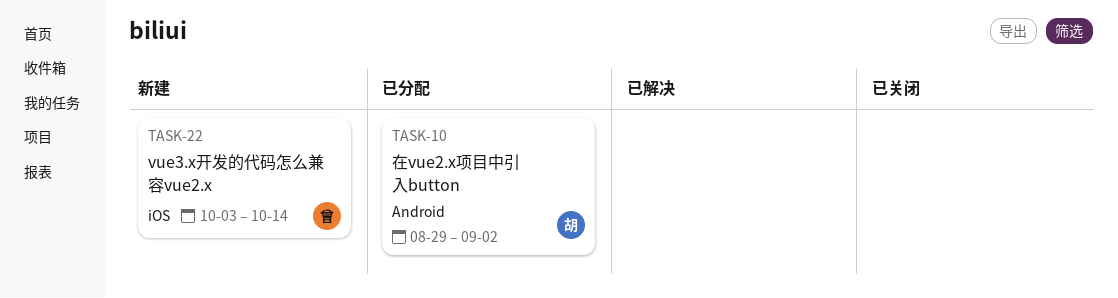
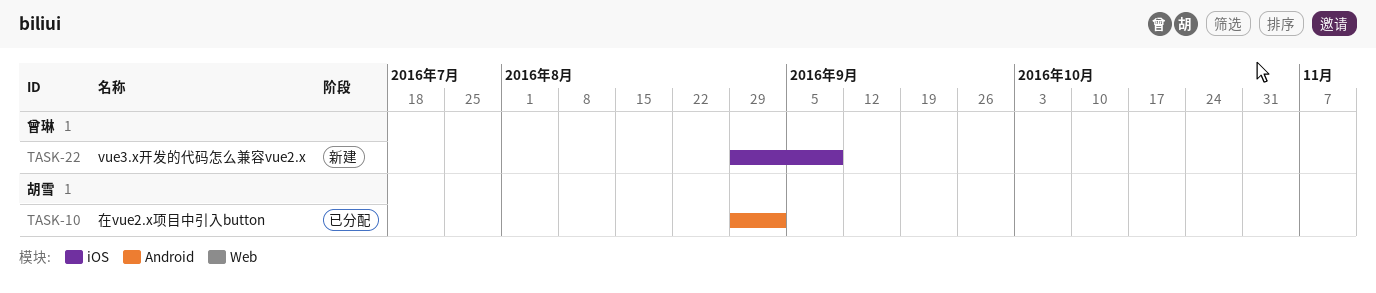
TASK-22, start: Oct 3 -> Aug 29
TASK-22, due: Oct 14 -> Sep 9

